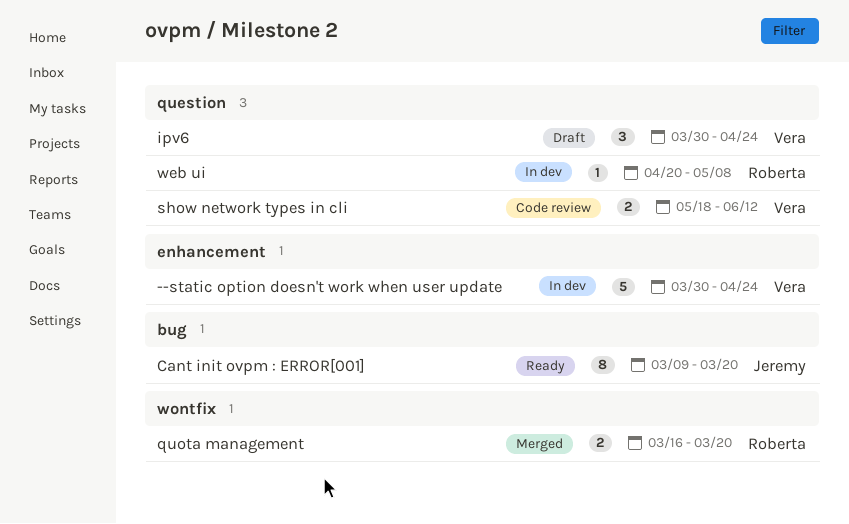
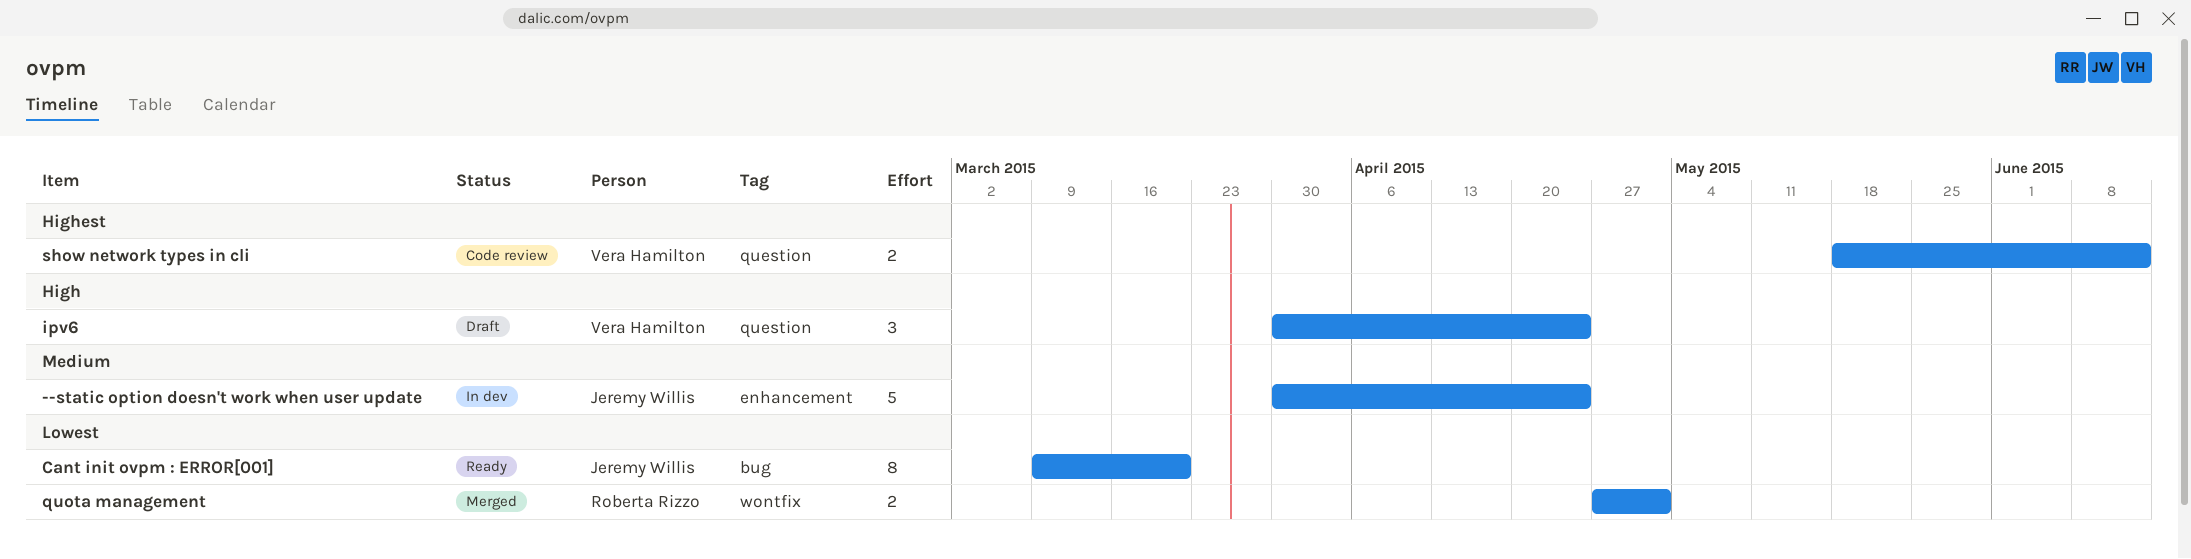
--static option doesn't work when user update, owner: Vera Hamilton -> Jeremy Willis
quota management, start: Mar 16 -> Apr 27
quota management, due: Mar 20 -> May 1
web ui: present -> none

